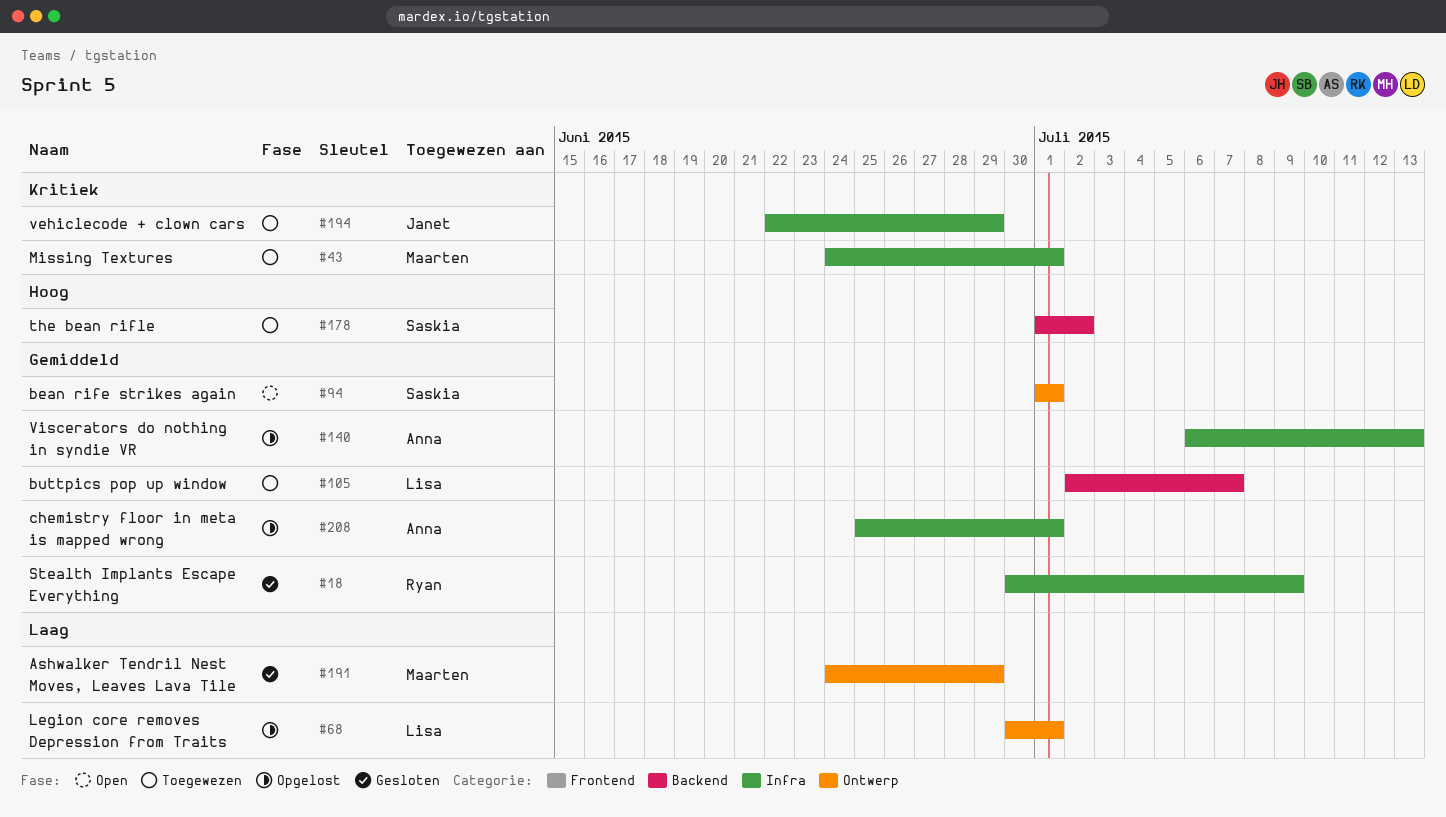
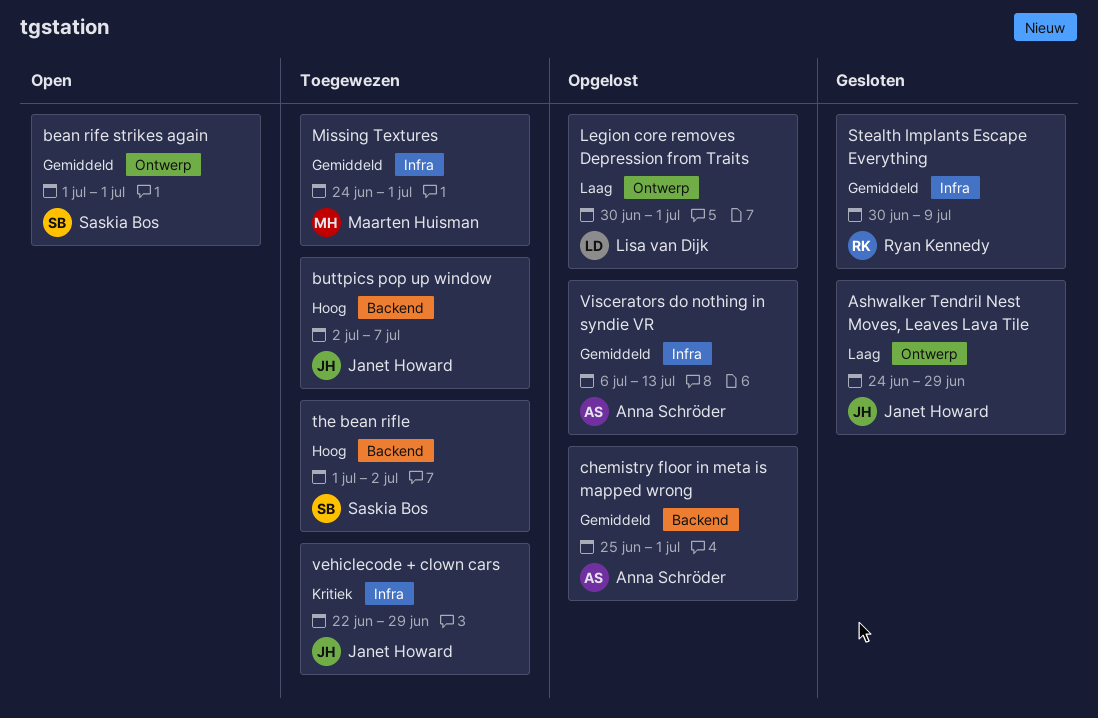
Ashwalker Tendril Nest Moves, Leaves Lava Tile, owner: Maarten Huisman -> Janet Howard
buttpics pop up window, owner: Lisa van Dijk -> Janet Howard
buttpics pop up window, priority: Gemiddeld -> Hoog
chemistry floor in meta is mapped wrong, label: Infra -> Backend
Missing Textures, priority: Kritiek -> Gemiddeld

